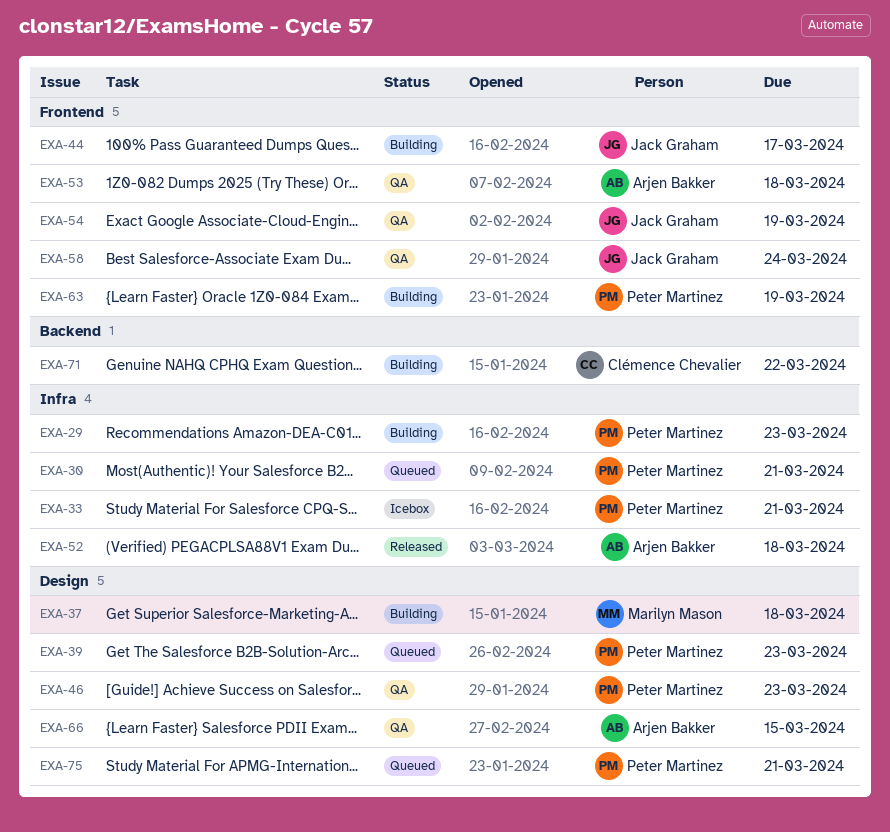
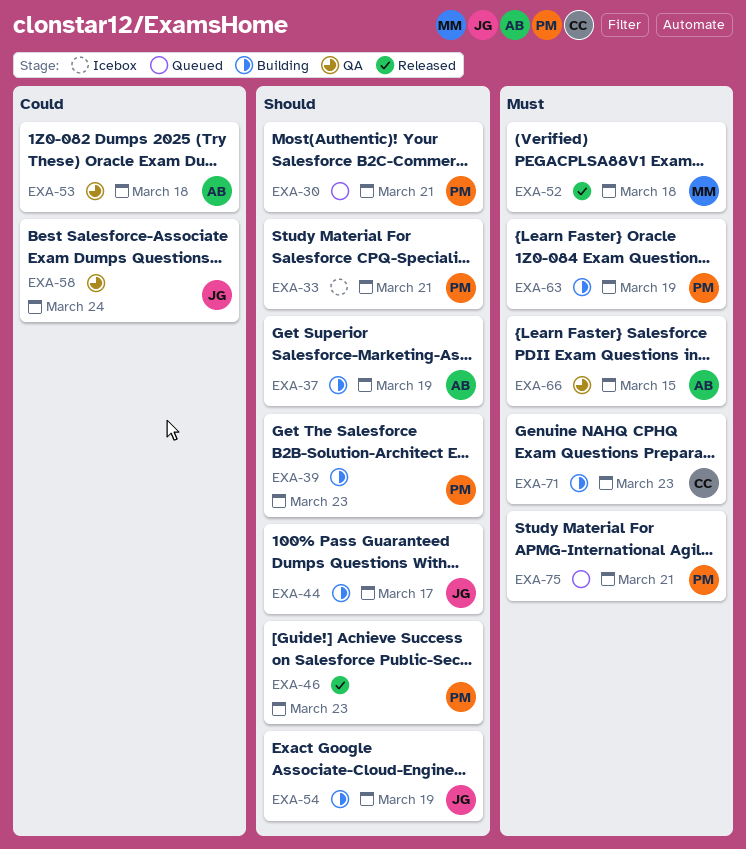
EXA-29: present -> none
EXA-37, owner: Marilyn Mason -> Arjen Bakker
EXA-37, due: Mar 18 -> Mar 19
EXA-39, status: Queued -> Building
EXA-46, status: QA -> Released
EXA-52, owner: Arjen Bakker -> Marilyn Mason
EXA-54, status: QA -> Building
EXA-71, due: Mar 22 -> Mar 23

